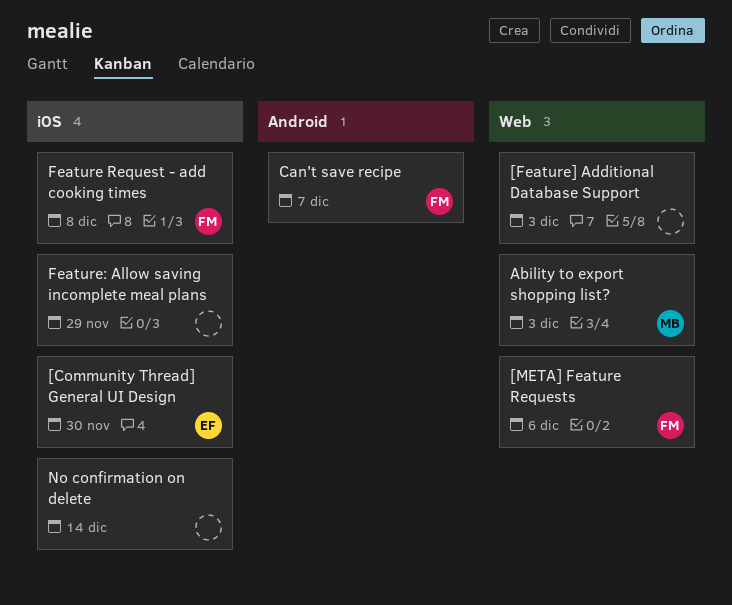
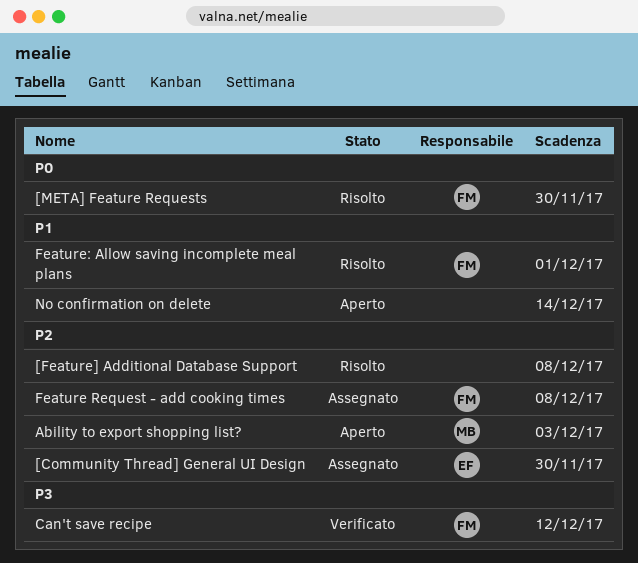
[Feature] Additional Database Support, due: Dec 3 -> Dec 8
[META] Feature Requests, due: Dec 6 -> Nov 30
Can't save recipe, due: Dec 7 -> Dec 12
Feature: Allow saving incomplete meal plans, owner: none -> FM
Feature: Allow saving incomplete meal plans, due: Nov 29 -> Dec 1

